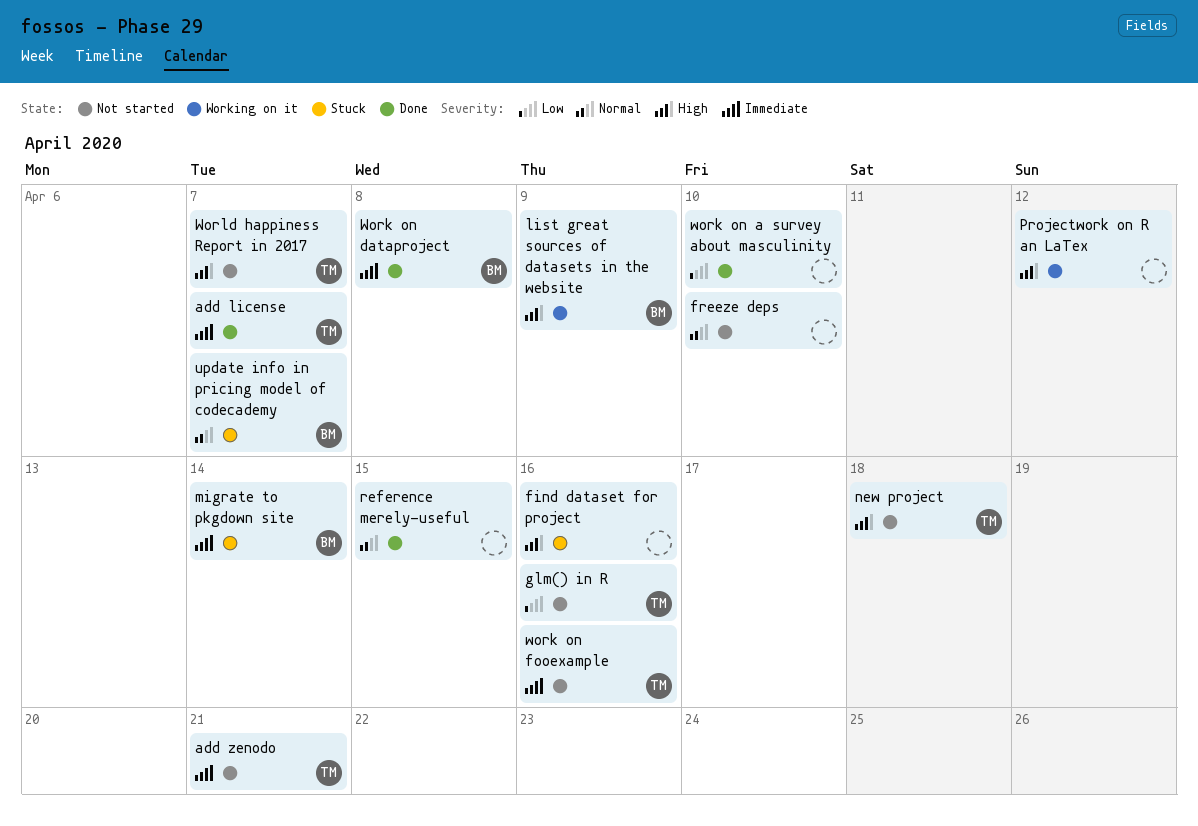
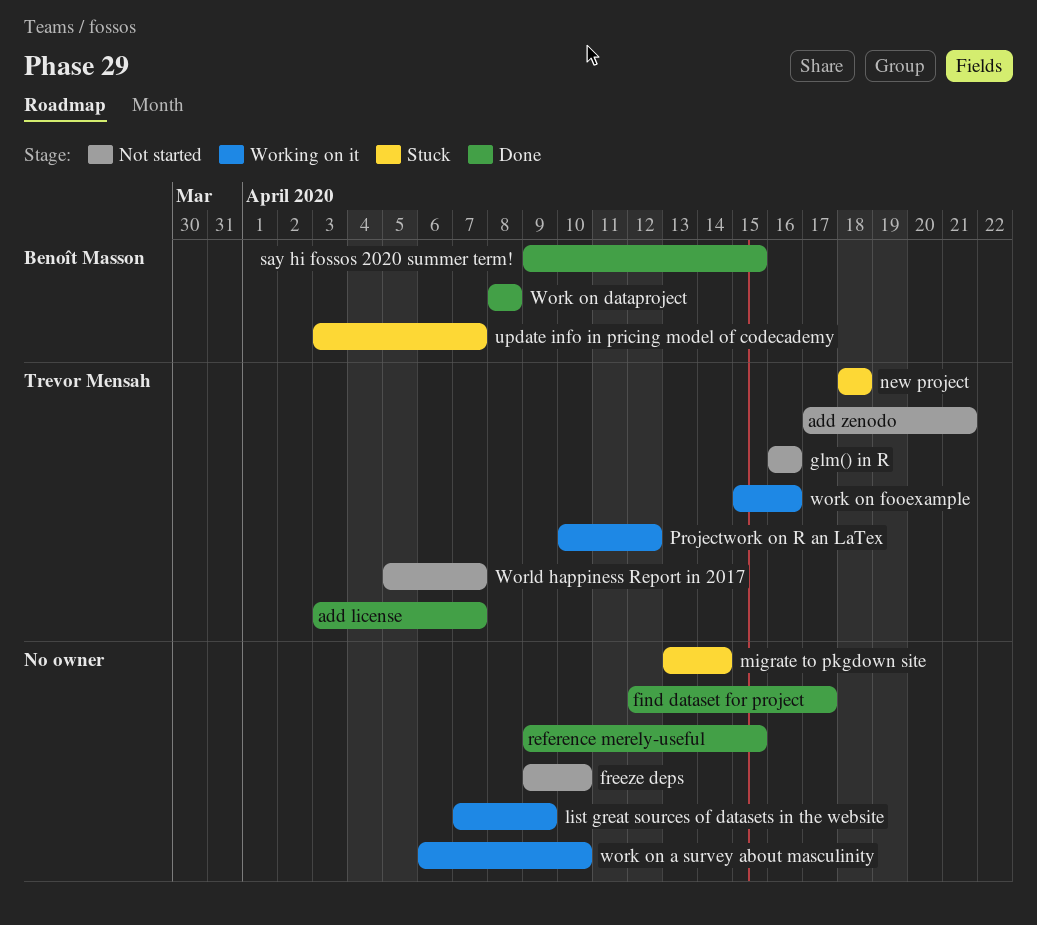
find dataset for project, status: Stuck -> Done
find dataset for project, due: Apr 16 -> Apr 17
list great sources of datasets in the website, owner: Benoît Masson -> none
migrate to pkgdown site, owner: Benoît Masson -> none
new project, status: Not started -> Stuck
Projectwork on R an LaTex, owner: none -> Trevor Mensah
say hi fossos 2020 summer term!: none -> present
work on a survey about masculinity, status: Done -> Working on it
work on fooexample, status: Not started -> Working on it

